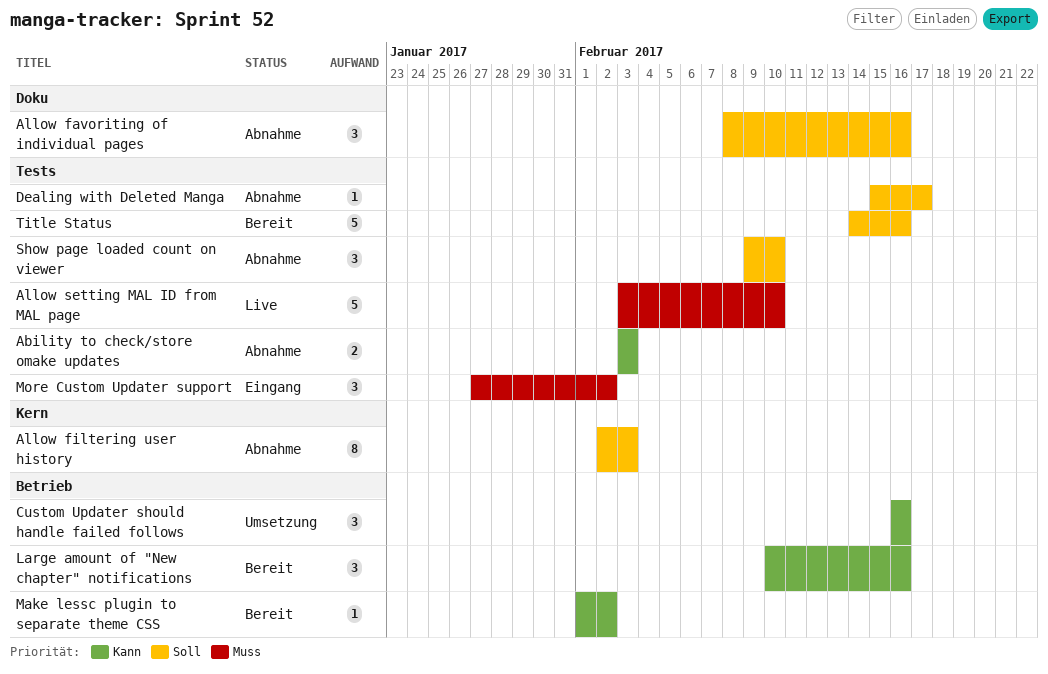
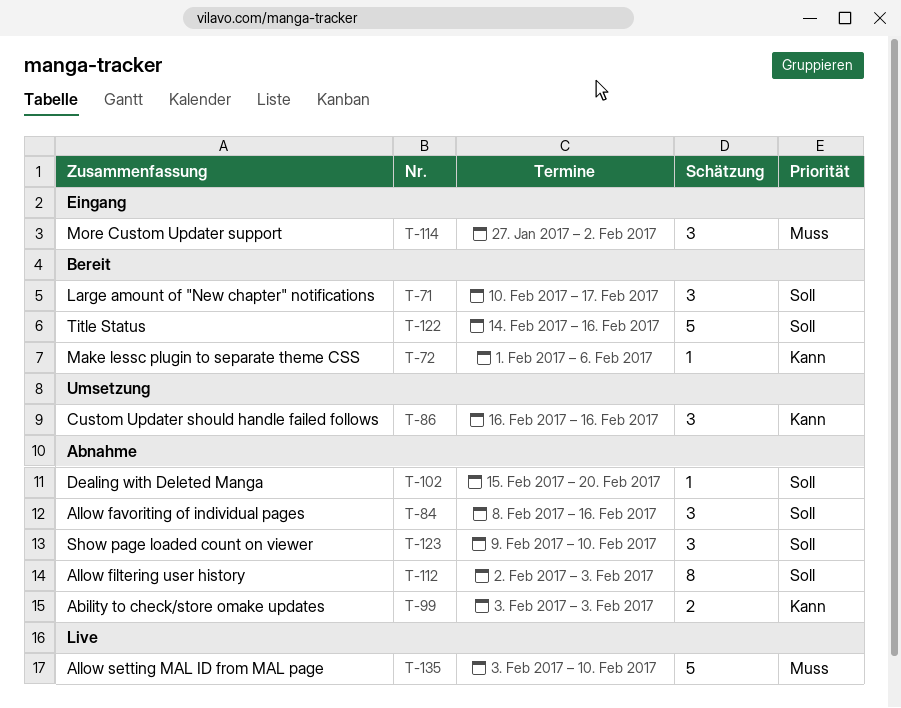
Dealing with Deleted Manga, due: Feb 17 -> Feb 20
Large amount of "New chapter" notifications, priority: Kann -> Soll
Large amount of "New chapter" notifications, due: Feb 16 -> Feb 17
Make lessc plugin to separate theme CSS, due: Feb 2 -> Feb 6

